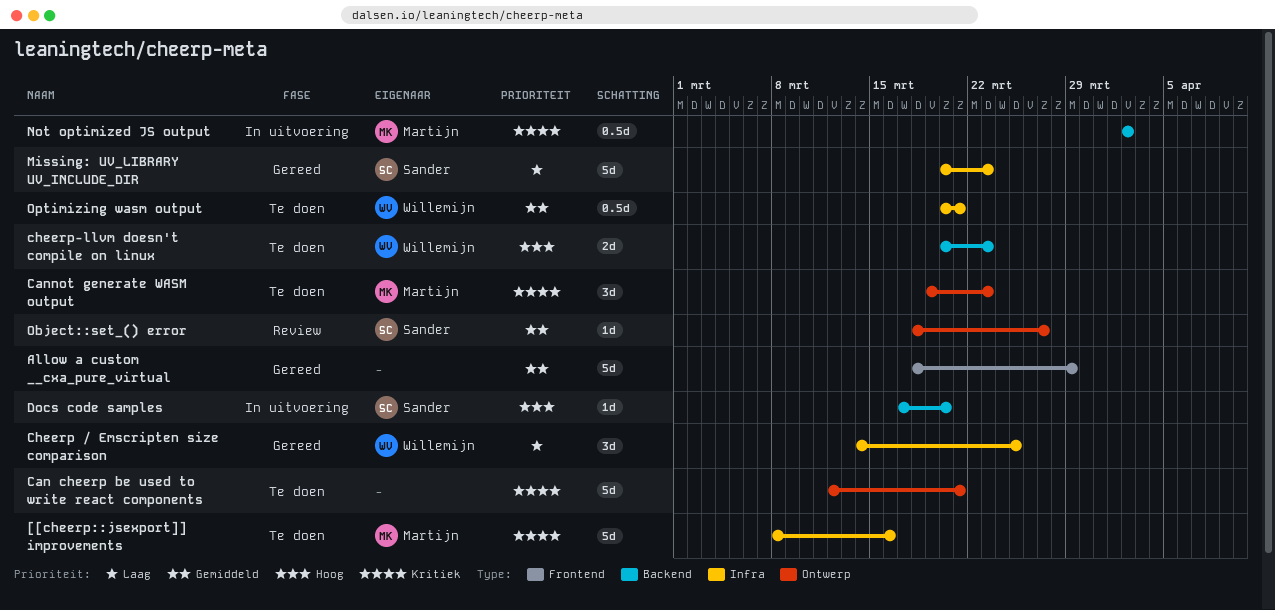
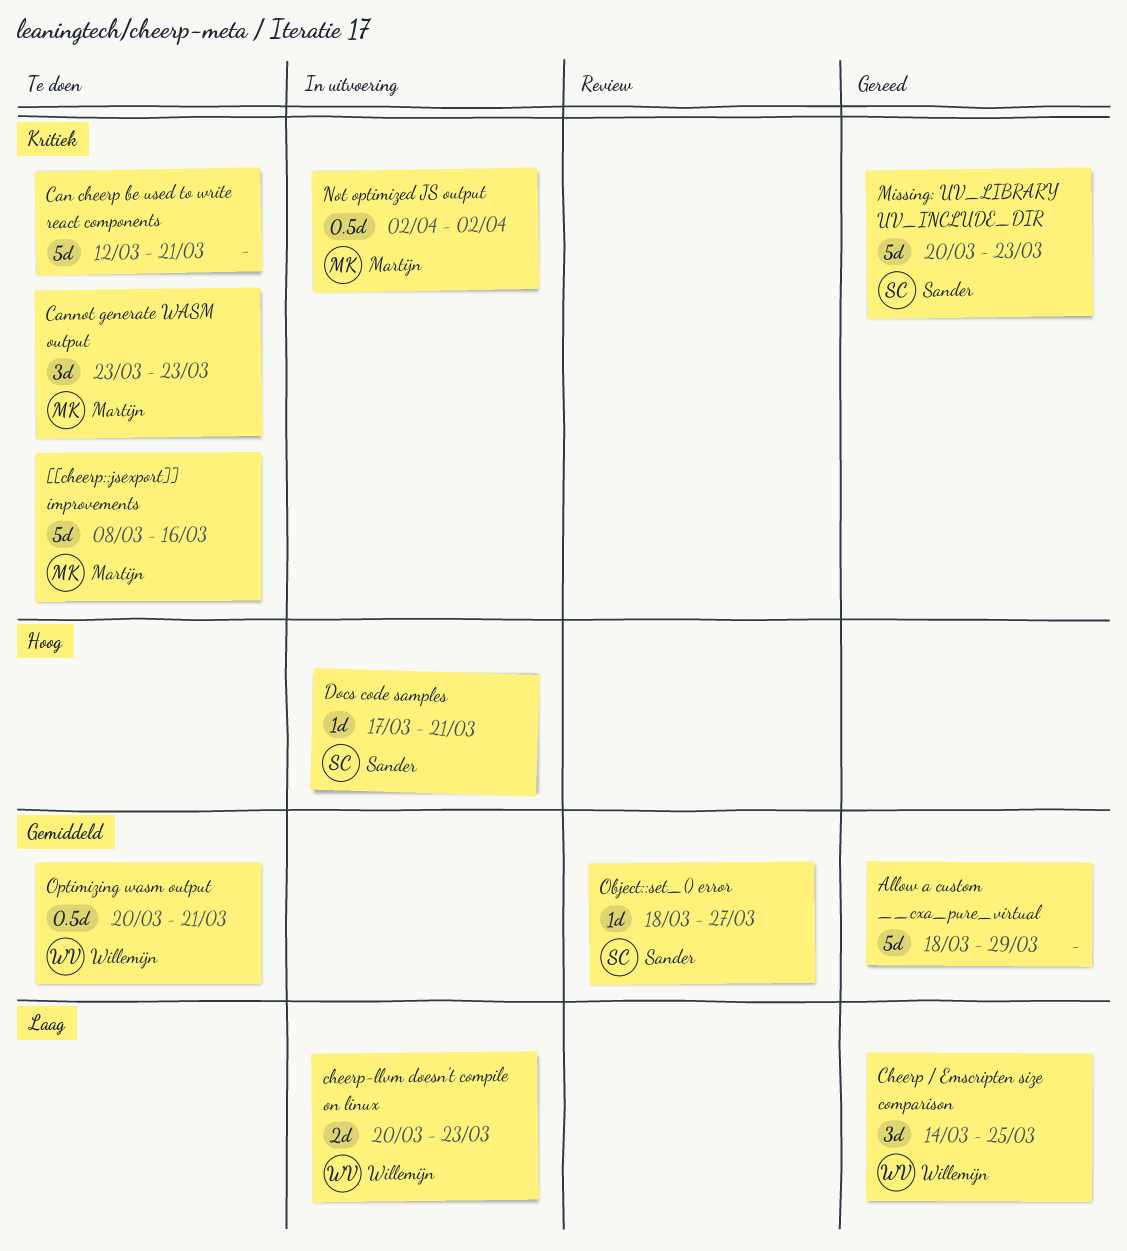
Cannot generate WASM output, start: Mar 19 -> Mar 23
cheerp-llvm doesn't compile on linux, status: Te doen -> In uitvoering
cheerp-llvm doesn't compile on linux, priority: Hoog -> Laag
Docs code samples, due: Mar 20 -> Mar 21
Missing: UV_LIBRARY UV_INCLUDE_DIR, priority: Laag -> Kritiek

